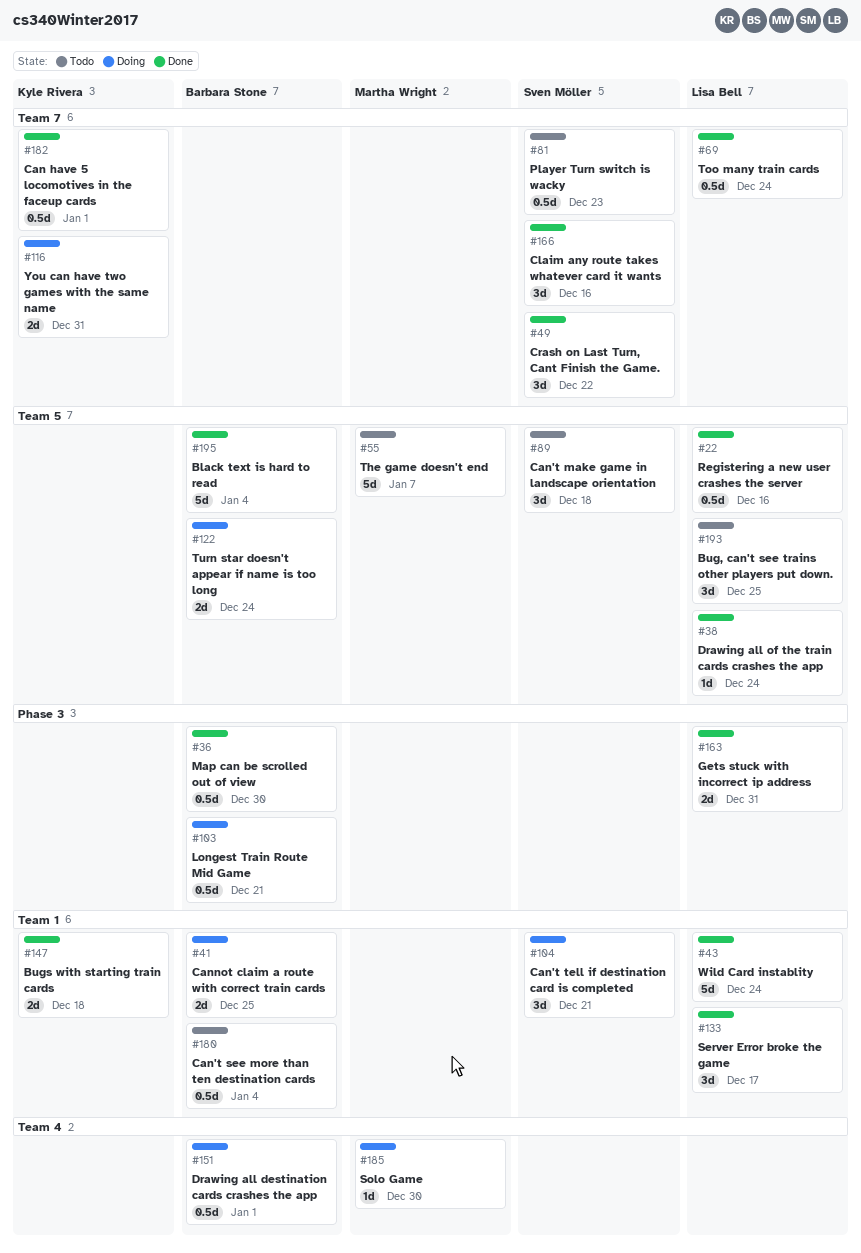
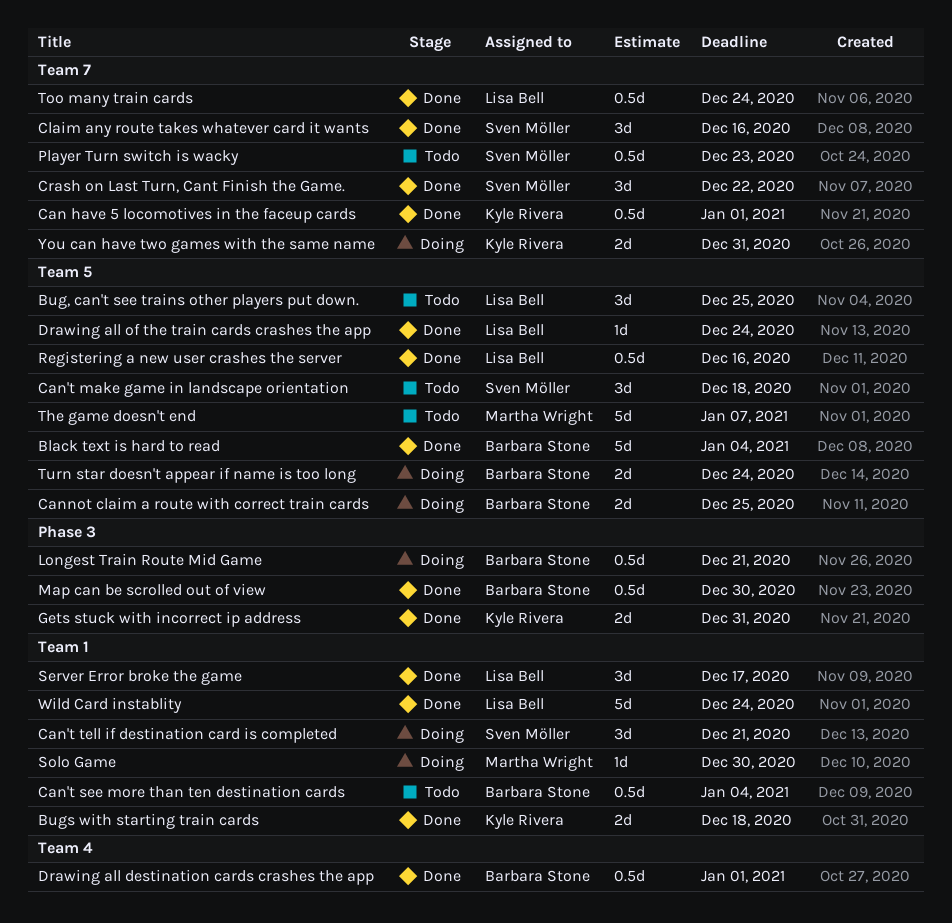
Cannot claim a route with correct train cards, label: Team 1 -> Team 5
Drawing all destination cards crashes the app, status: Doing -> Done
Gets stuck with incorrect ip address, owner: Lisa Bell -> Kyle Rivera
Solo Game, label: Team 4 -> Team 1

